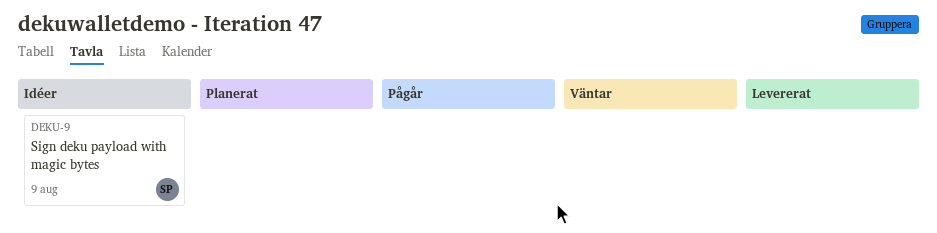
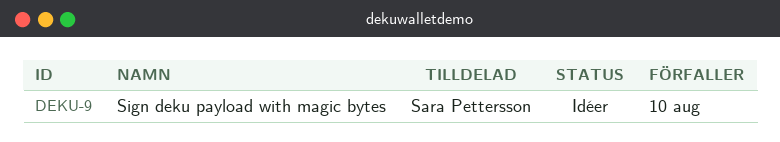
DEKU-9, due: Aug 9 -> Aug 10

